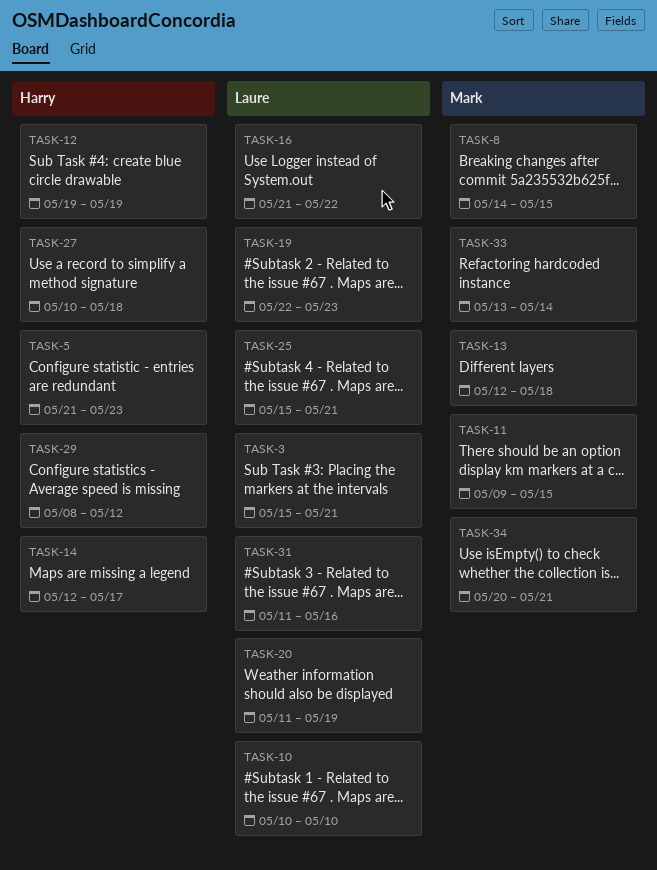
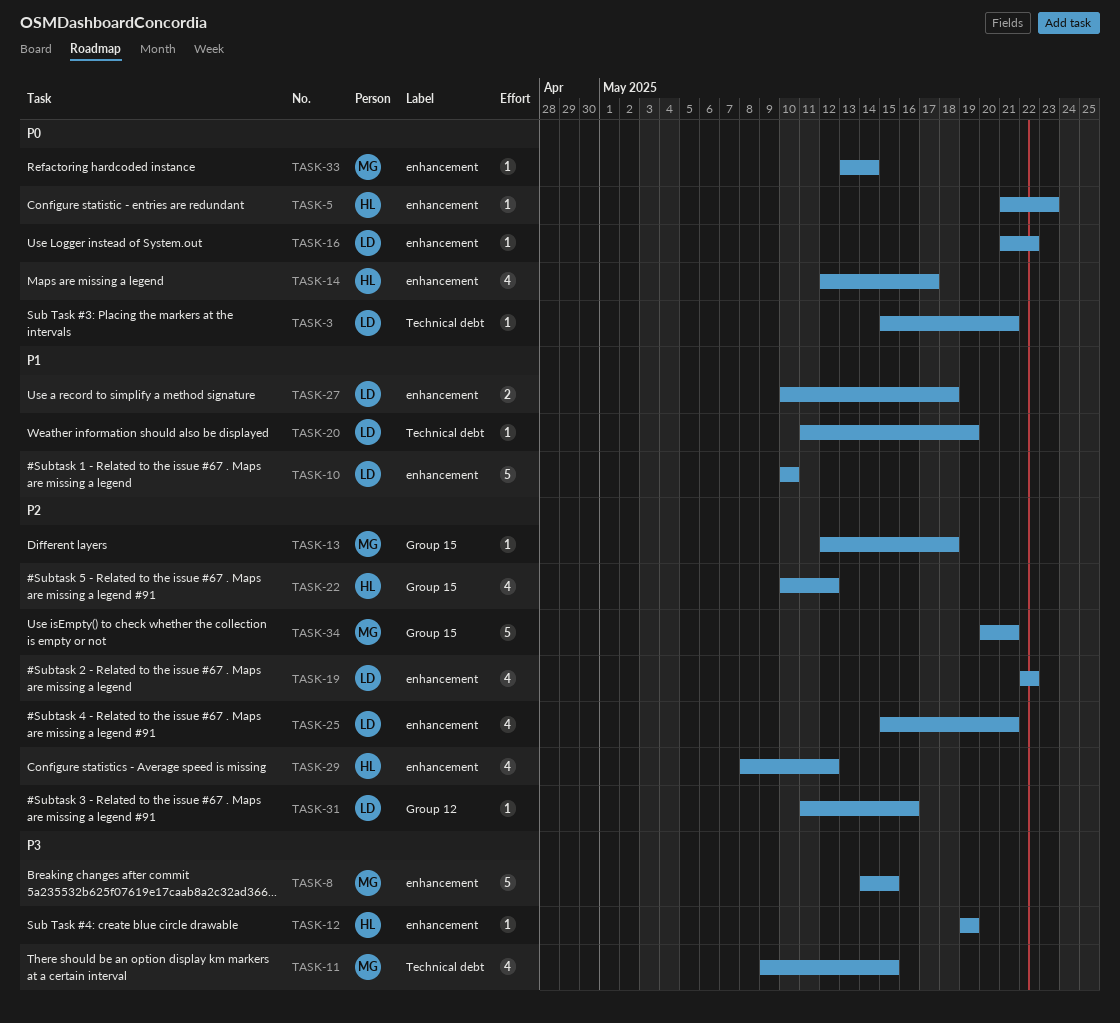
TASK-19, due: May 23 -> May 22
TASK-22: none -> present
TASK-27, owner: Harry -> Laure

